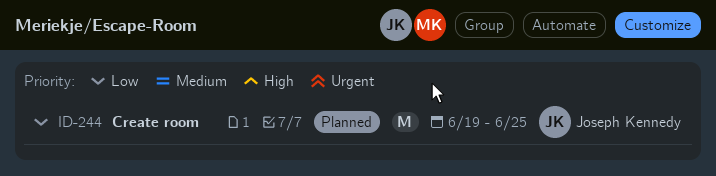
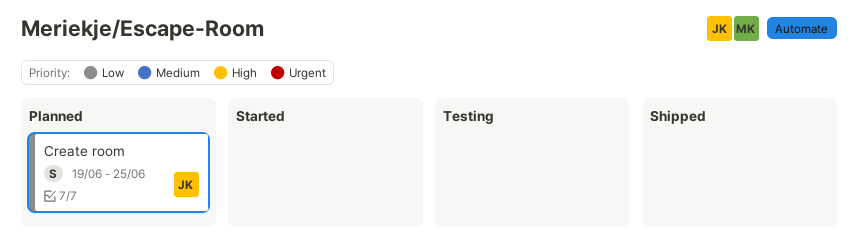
Create room, estimate: M -> S

